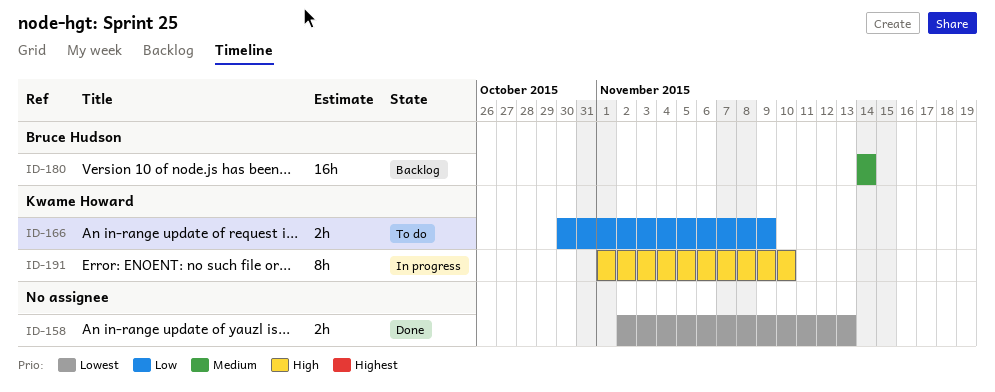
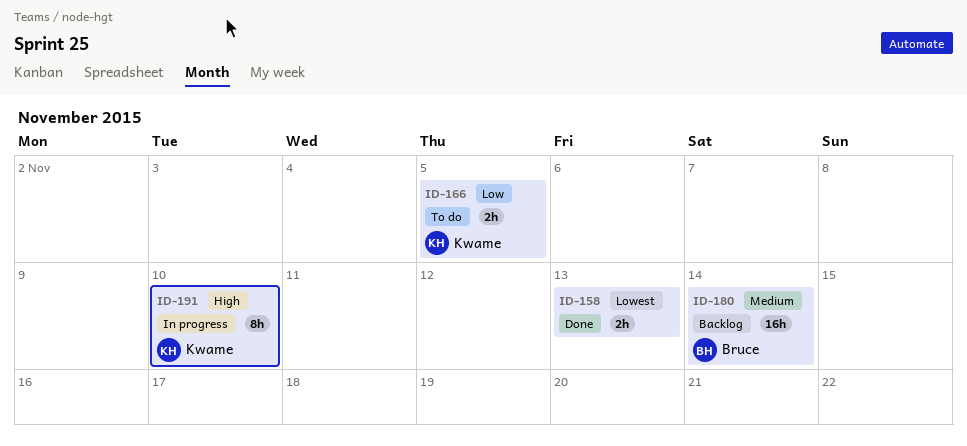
ID-166, due: Nov 9 -> Nov 5

